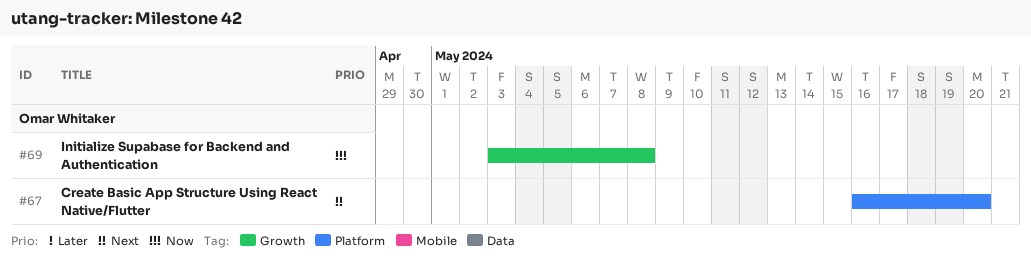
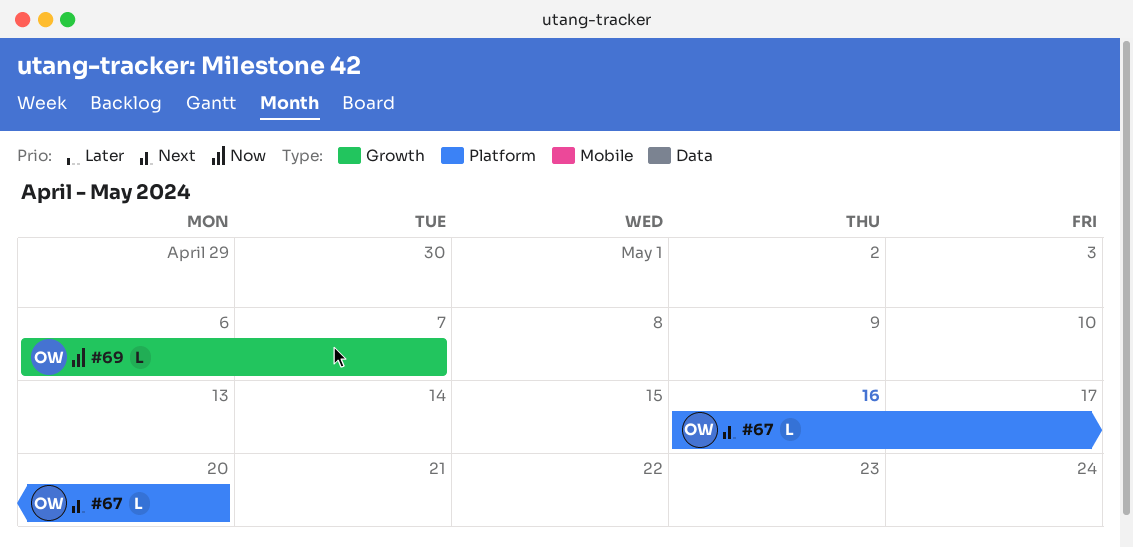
#69, start: May 3 -> May 6
#69, due: May 8 -> May 7

